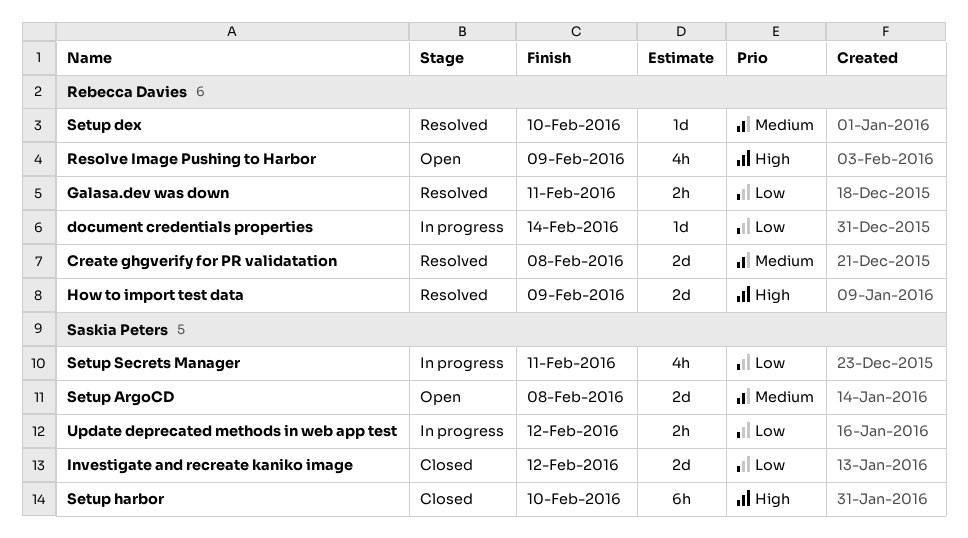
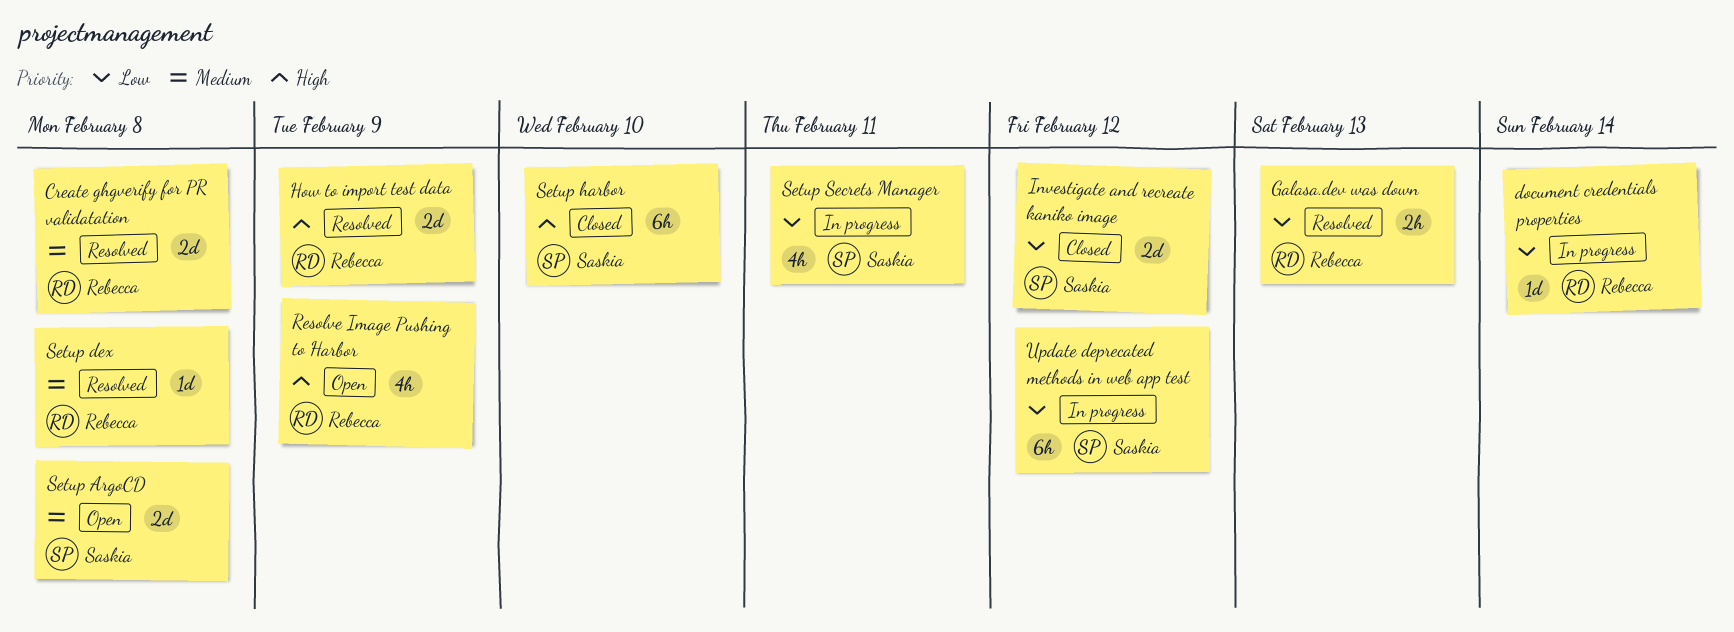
Galasa.dev was down, due: Feb 11 -> Feb 13
Setup dex, due: Feb 10 -> Feb 8
Update deprecated methods in web app test, estimate: 2h -> 6h

